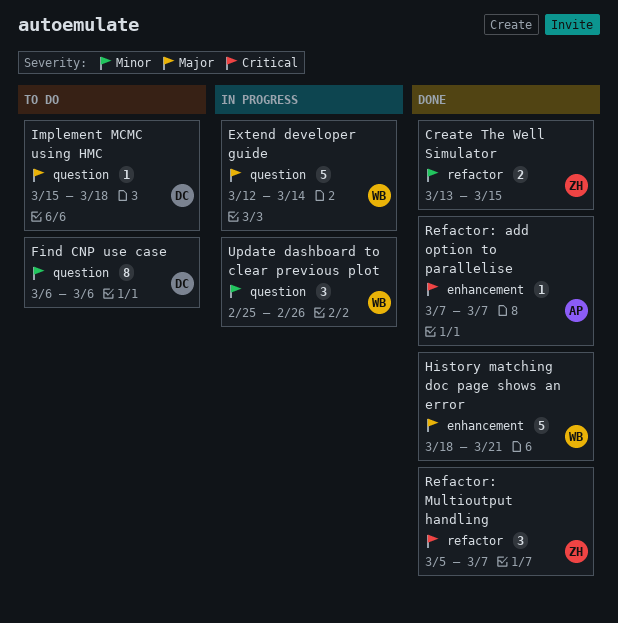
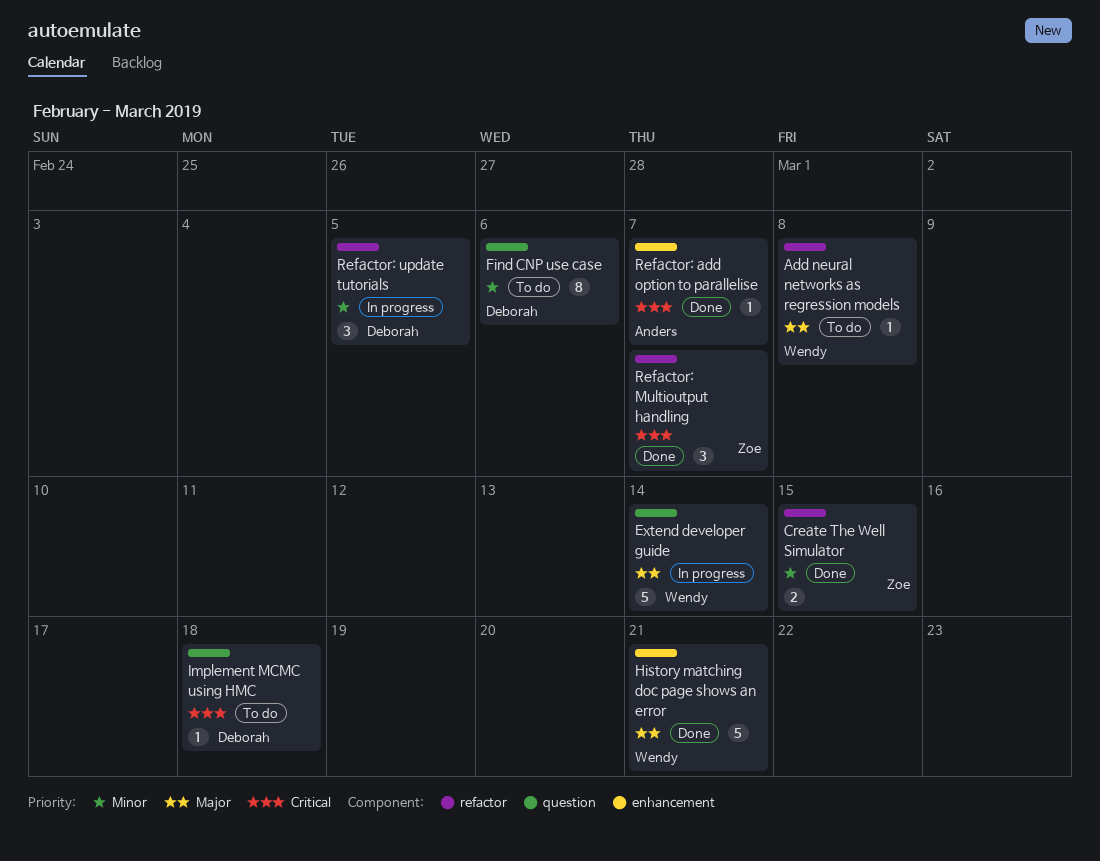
Add neural networks as regression models: none -> present
Implement MCMC using HMC, priority: Major -> Critical
Refactor: update tutorials: none -> present
Update dashboard to clear previous plot: present -> none

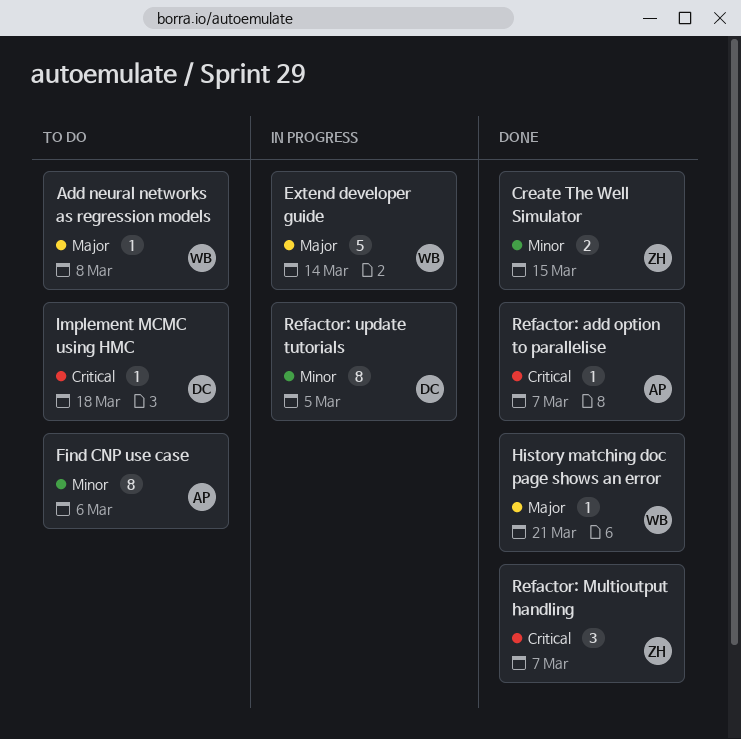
Find CNP use case, owner: Deborah -> Anders
History matching doc page shows an error, estimate: 5 -> 1
Refactor: update tutorials, estimate: 3 -> 8

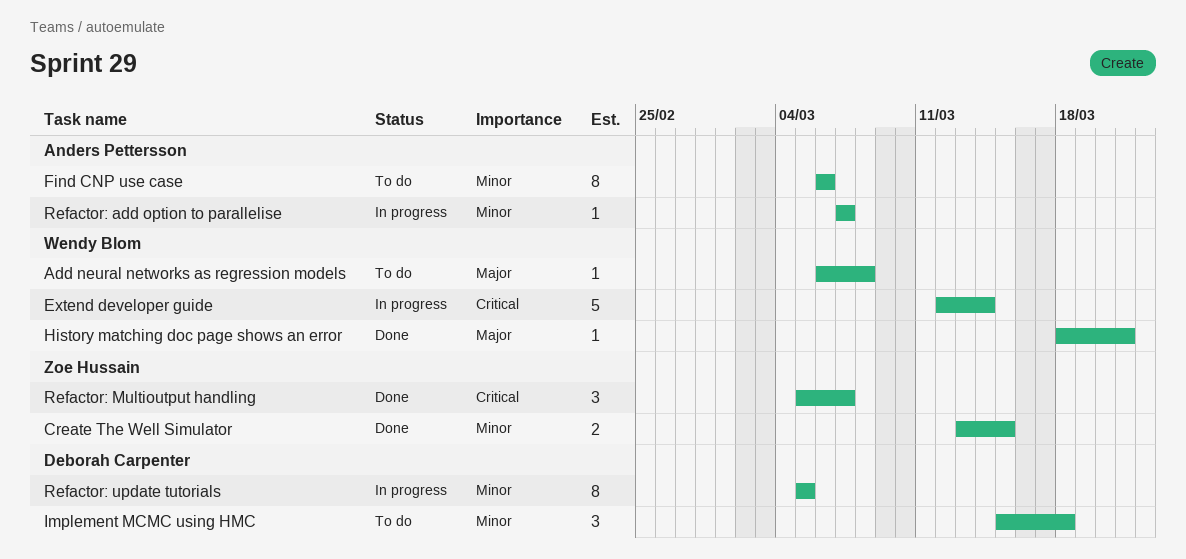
Extend developer guide, priority: Major -> Critical
Implement MCMC using HMC, priority: Critical -> Minor
Implement MCMC using HMC, estimate: 1 -> 3
Refactor: add option to parallelise, status: Done -> In progress
Refactor: add option to parallelise, priority: Critical -> Minor

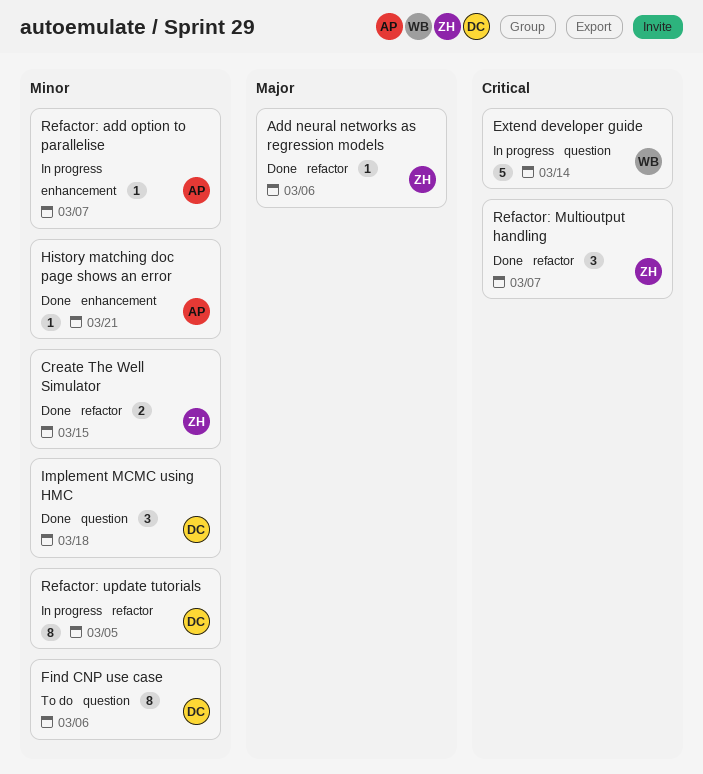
Add neural networks as regression models, status: To do -> Done
Add neural networks as regression models, owner: Wendy Blom -> Zoe Hussain
Add neural networks as regression models, due: Mar 8 -> Mar 6
Find CNP use case, owner: Anders Pettersson -> Deborah Carpenter
History matching doc page shows an error, owner: Wendy Blom -> Anders Pettersson
History matching doc page shows an error, priority: Major -> Minor
Implement MCMC using HMC, status: To do -> Done

